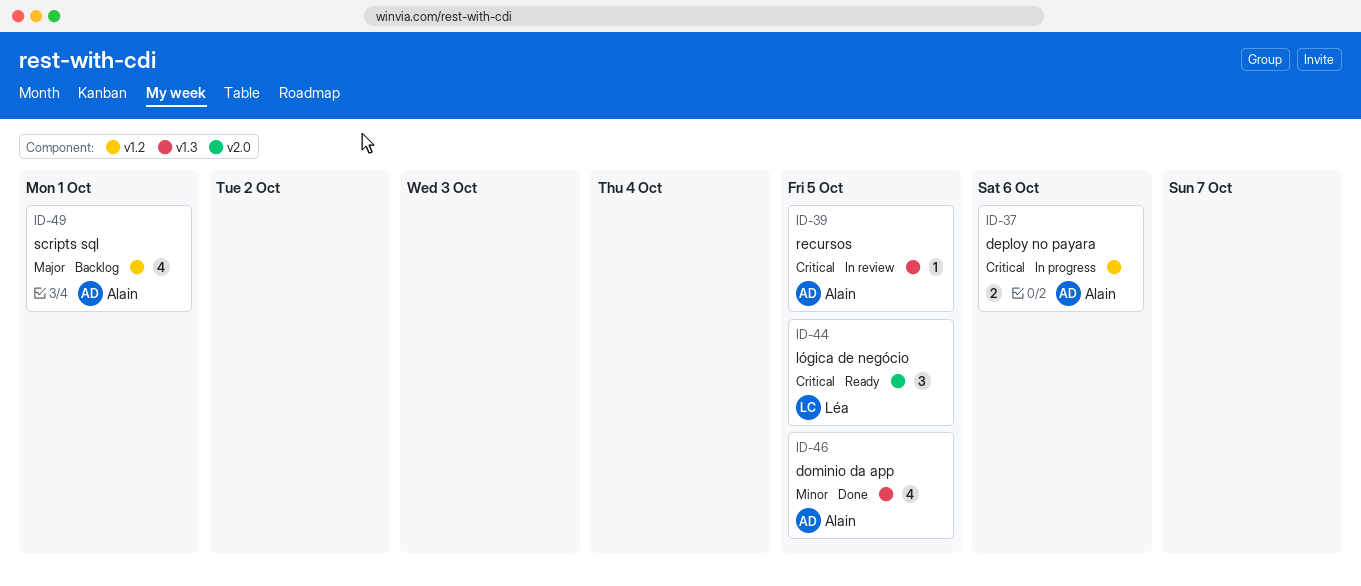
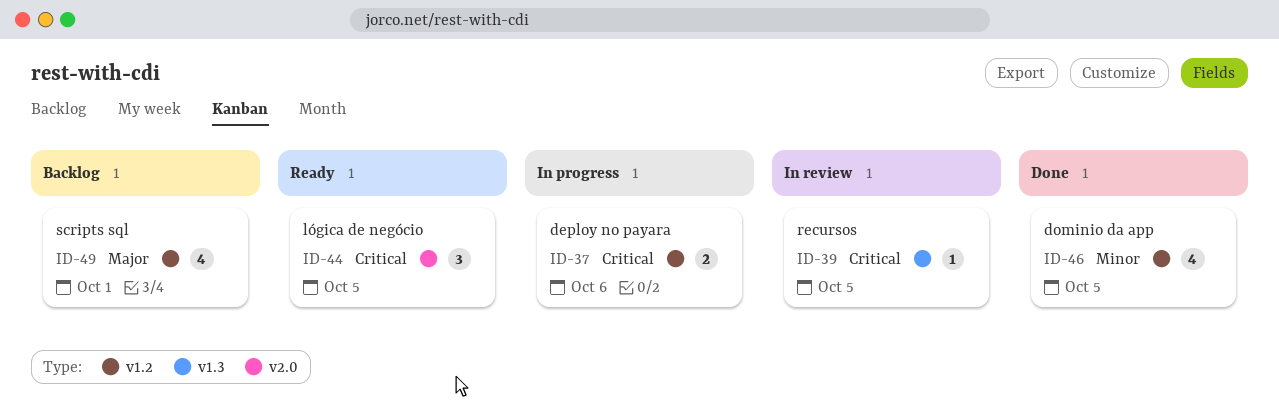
ID-46, label: v1.3 -> v1.2

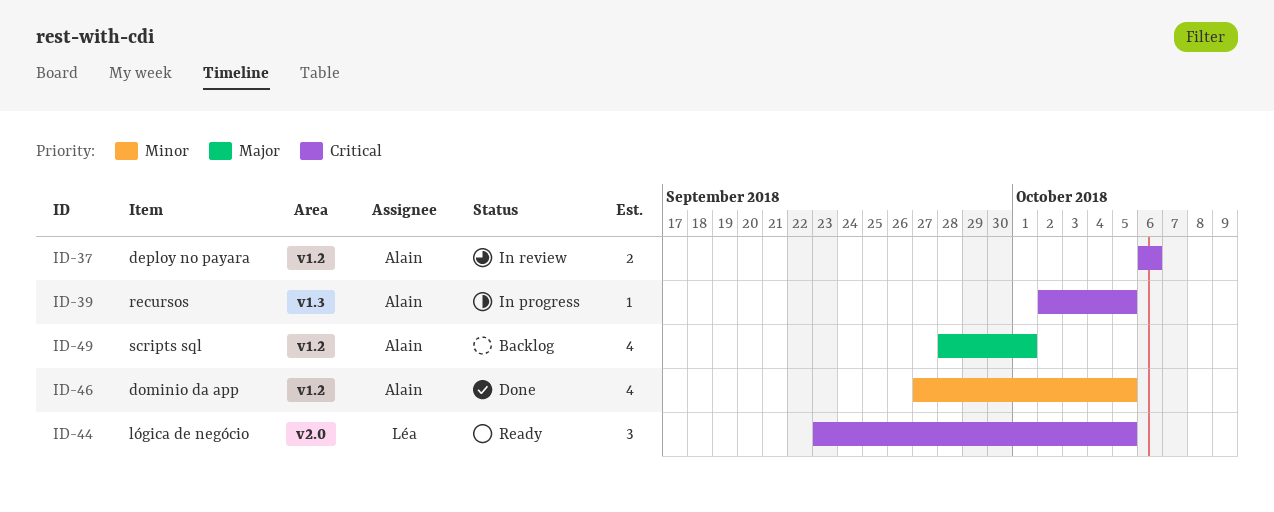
ID-37, status: In progress -> In review
ID-39, status: In review -> In progress

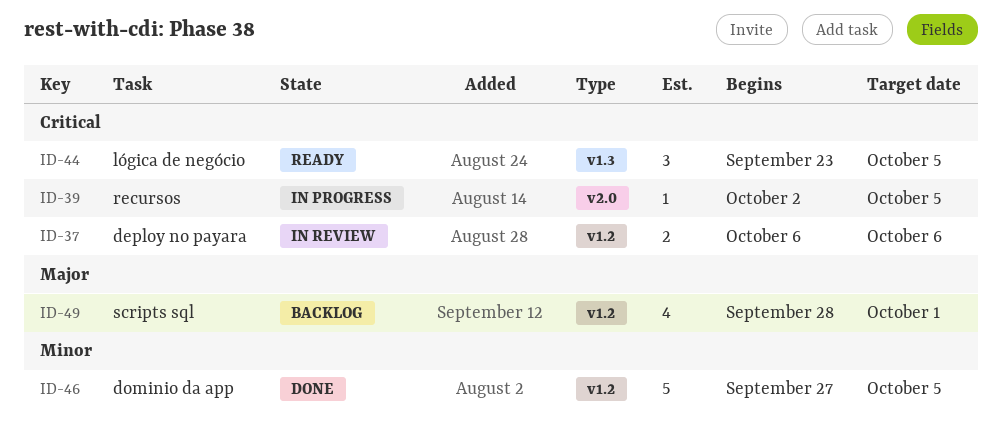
ID-39, label: v1.3 -> v2.0
ID-44, label: v2.0 -> v1.3
ID-46, estimate: 4 -> 5

